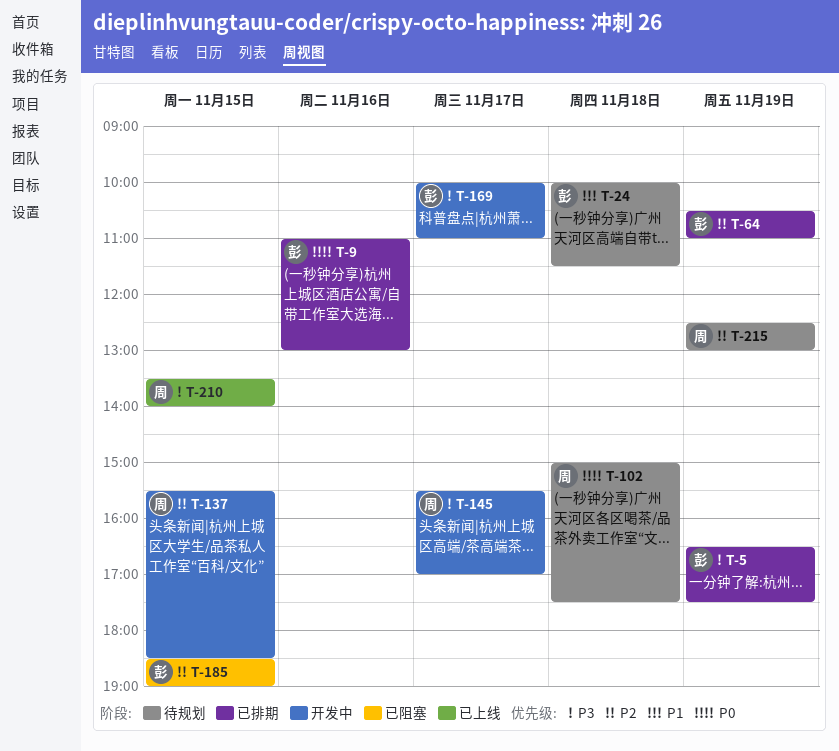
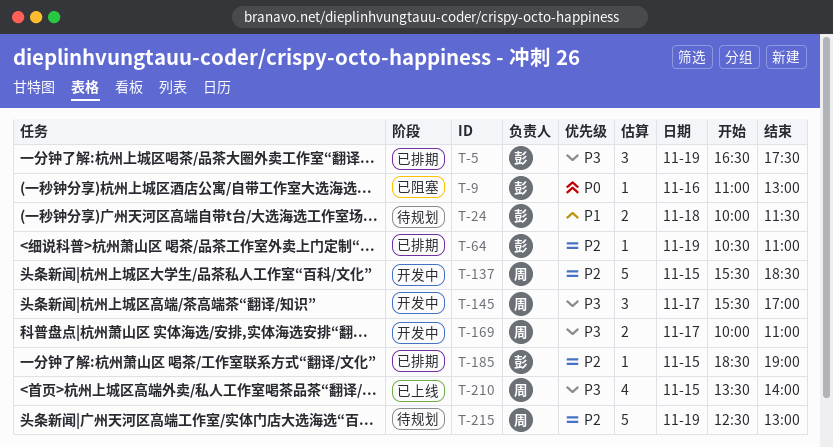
T-9, status: 已排期 -> 已阻塞
T-102: present -> none
T-169, owner: 彭 -> 周
T-185, status: 已阻塞 -> 已排期

